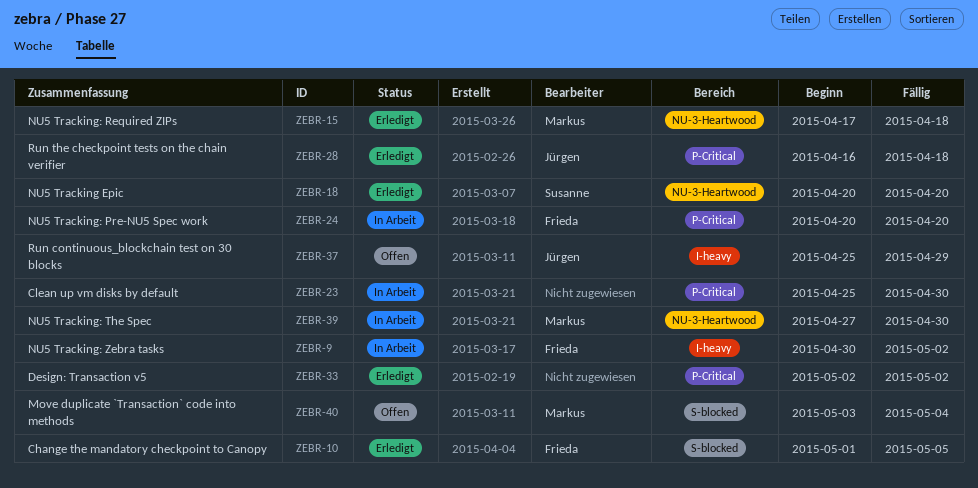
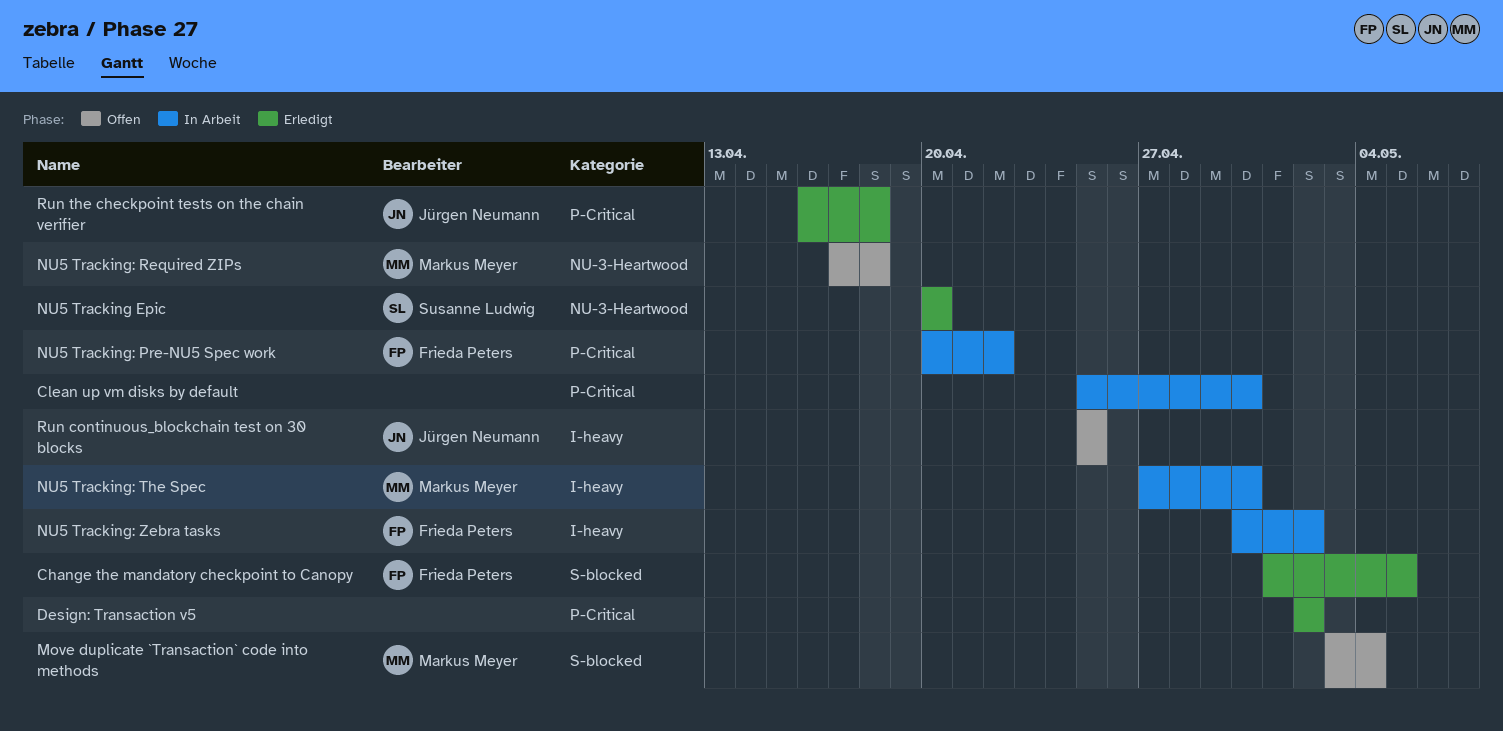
NU5 Tracking: Pre-NU5 Spec work, due: Apr 20 -> Apr 22
NU5 Tracking: Required ZIPs, status: Erledigt -> Offen
NU5 Tracking: The Spec, label: NU-3-Heartwood -> I-heavy
Run continuous_blockchain test on 30 blocks, due: Apr 29 -> Apr 25

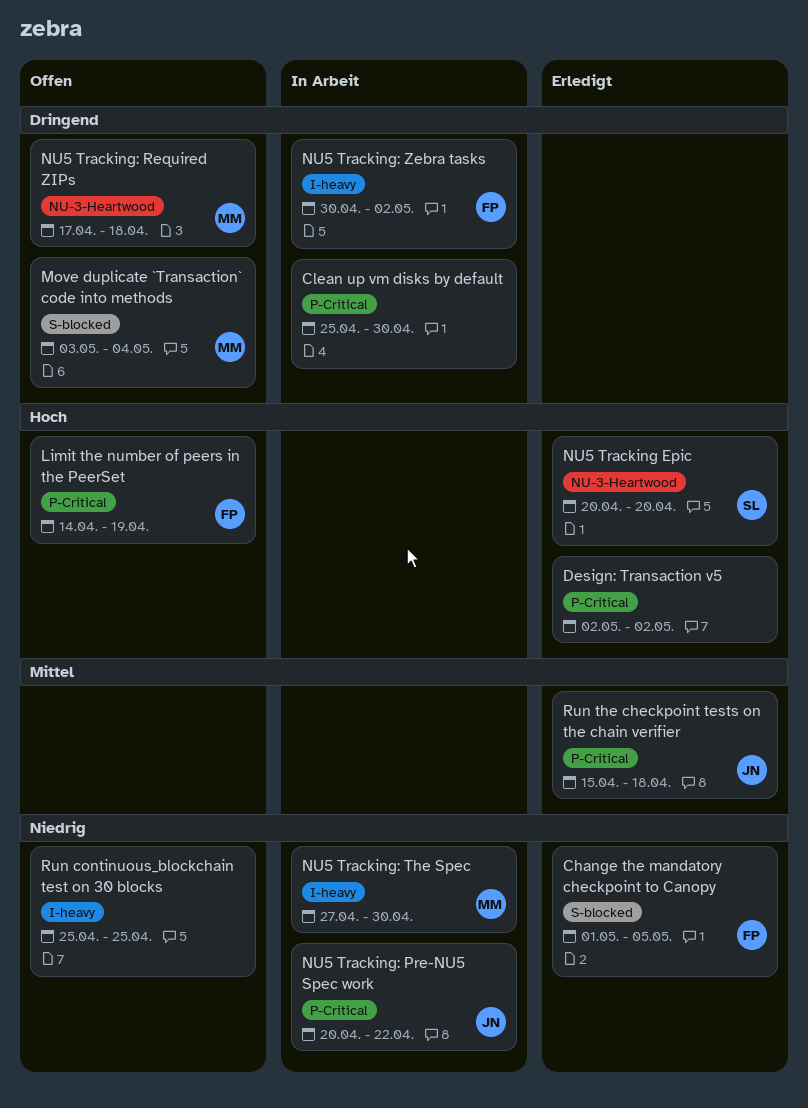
Limit the number of peers in the PeerSet: none -> present
NU5 Tracking: Pre-NU5 Spec work, owner: Frieda Peters -> Jürgen Neumann
Run continuous_blockchain test on 30 blocks, owner: Jürgen Neumann -> none
Run the checkpoint tests on the chain verifier, start: Apr 16 -> Apr 15

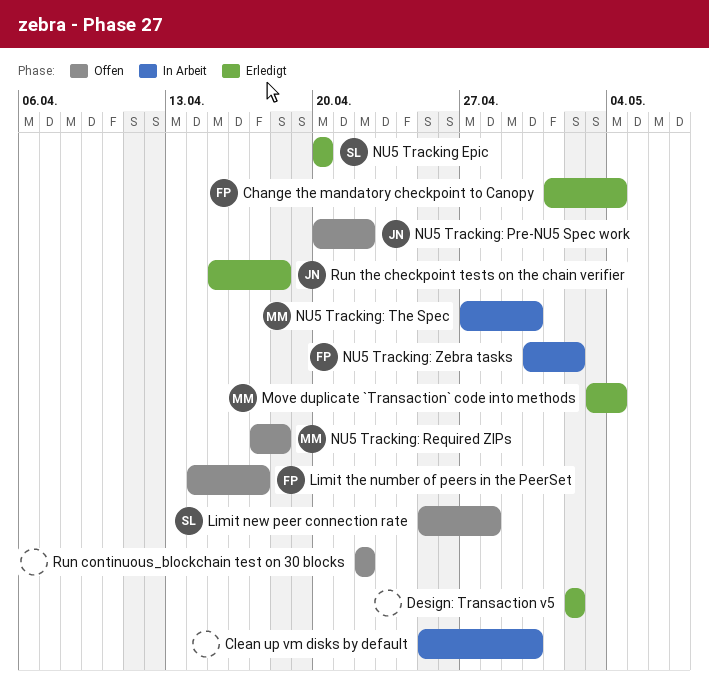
Change the mandatory checkpoint to Canopy, due: May 5 -> May 4
Limit new peer connection rate: none -> present
Limit the number of peers in the PeerSet, due: Apr 19 -> Apr 17
Move duplicate `Transaction` code into methods, status: Offen -> Erledigt
NU5 Tracking: Pre-NU5 Spec work, status: In Arbeit -> Offen
Run continuous_blockchain test on 30 blocks, start: Apr 25 -> Apr 22
Run continuous_blockchain test on 30 blocks, due: Apr 25 -> Apr 22

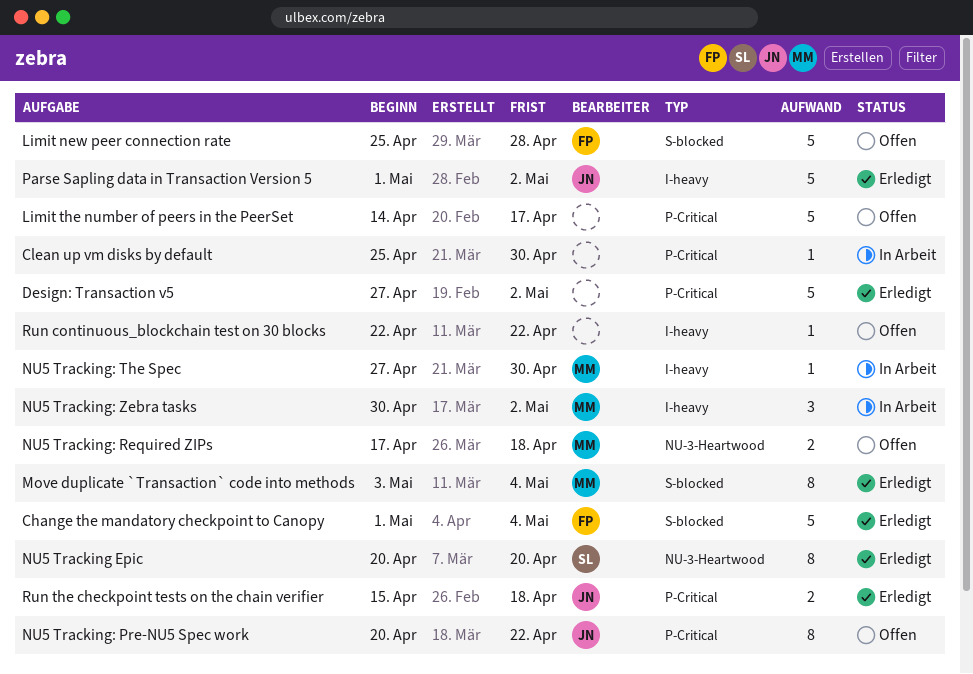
Design: Transaction v5, start: May 2 -> Apr 27
Limit new peer connection rate, owner: SL -> FP
Limit the number of peers in the PeerSet, owner: FP -> none
NU5 Tracking: Zebra tasks, owner: FP -> MM
Parse Sapling data in Transaction Version 5: none -> present

